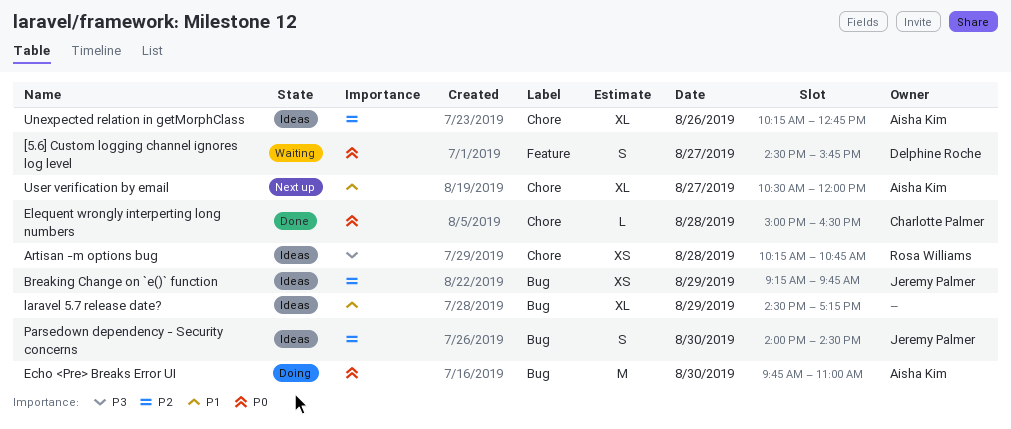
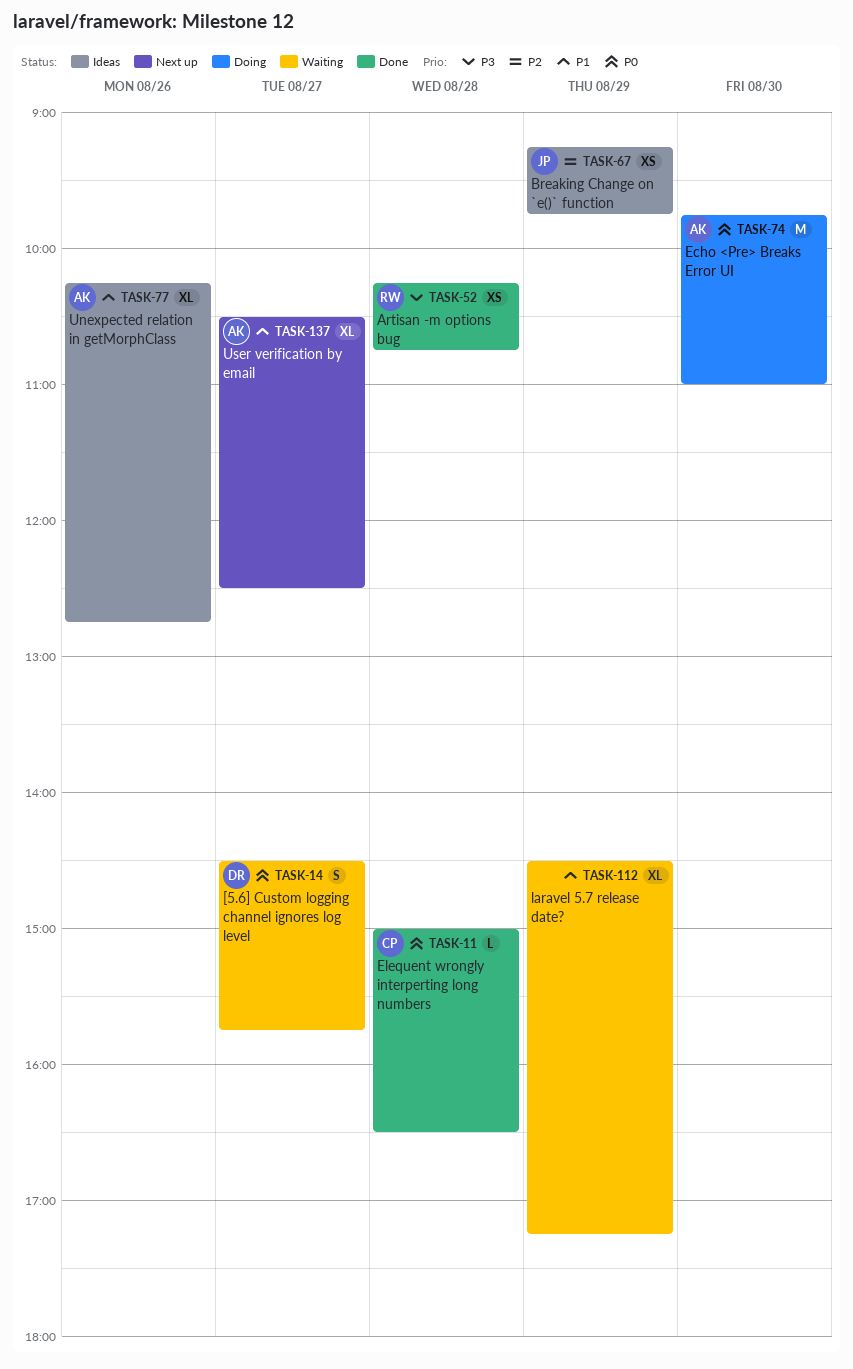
Artisan -m options bug, status: Ideas -> Done
laravel 5.7 release date?, status: Ideas -> Waiting
Parsedown dependency - Security concerns: present -> none
Unexpected relation in getMorphClass, priority: P2 -> P1
User verification by email, ends: 12:00 -> 12:30

